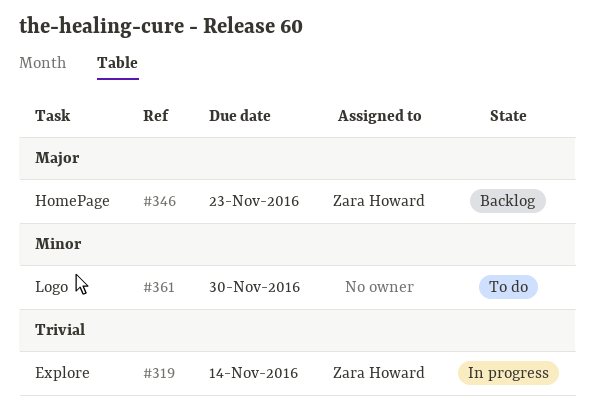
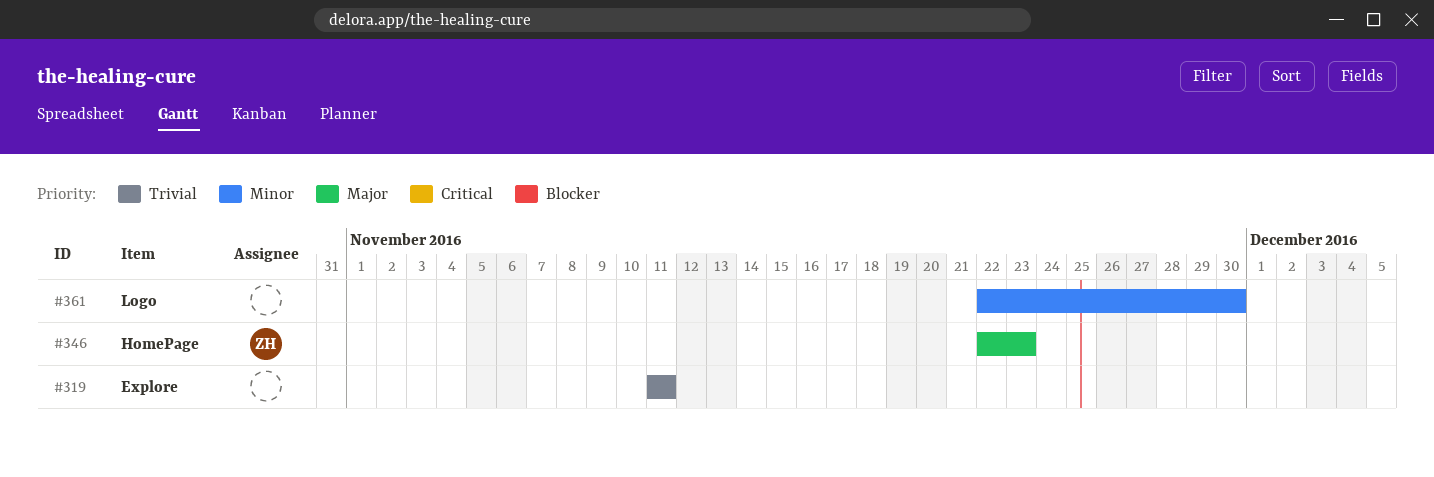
#319, owner: Zara Howard -> none
#319, due: Nov 14 -> Nov 11

